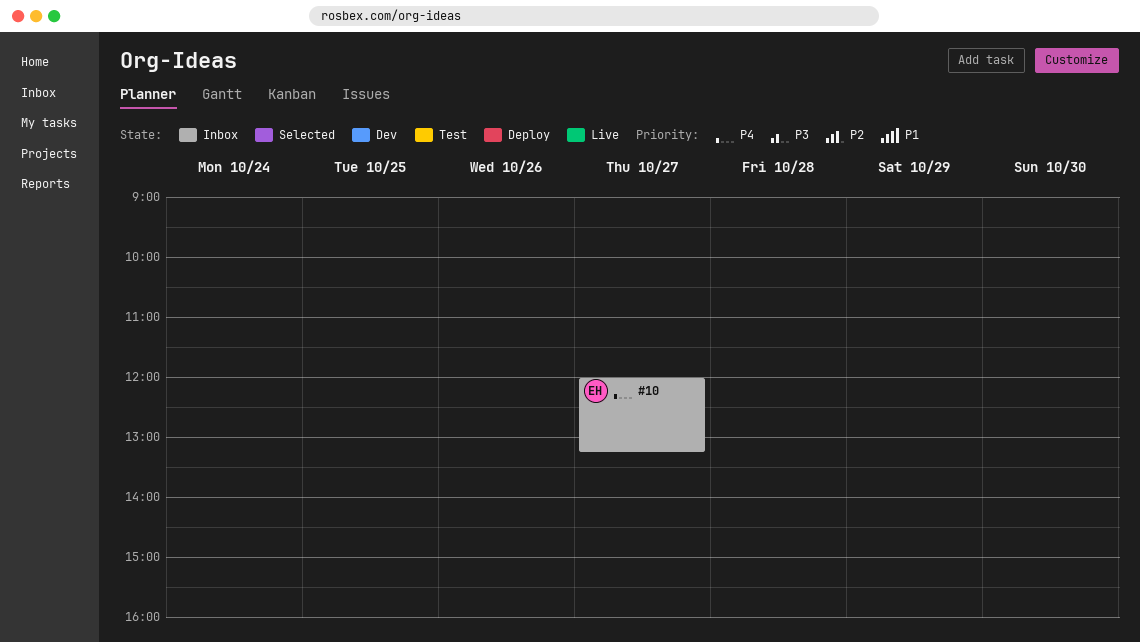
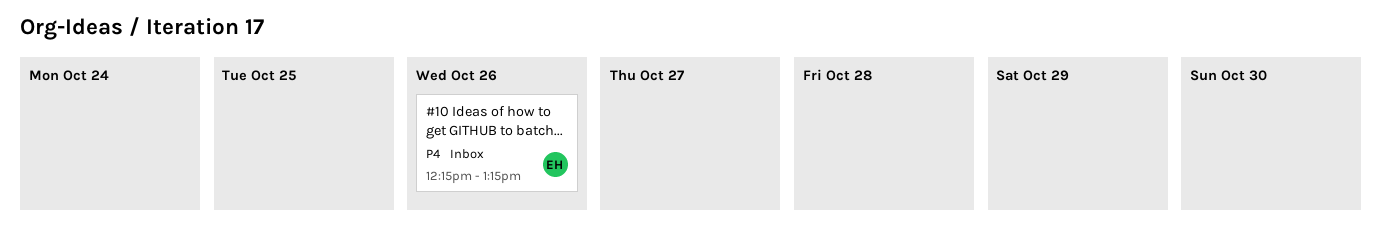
#10, day: Oct 27 -> Oct 26
#10, begins: 12:00 -> 12:15

